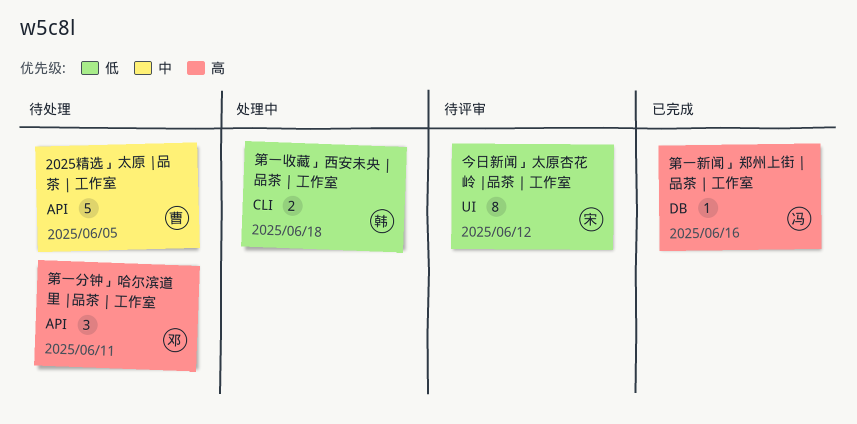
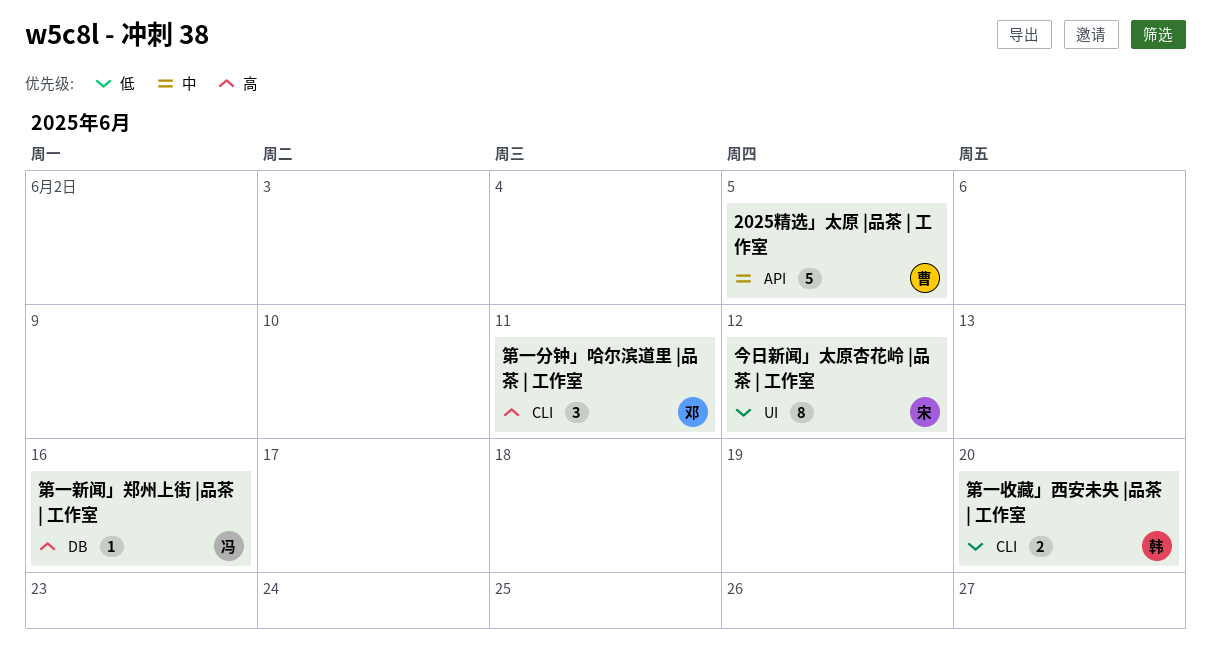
第一分钟」哈尔滨道里 |品茶 | 工作室, label: API -> CLI
第一收藏」西安未央 |品茶 | 工作室, due: Jun 18 -> Jun 20

